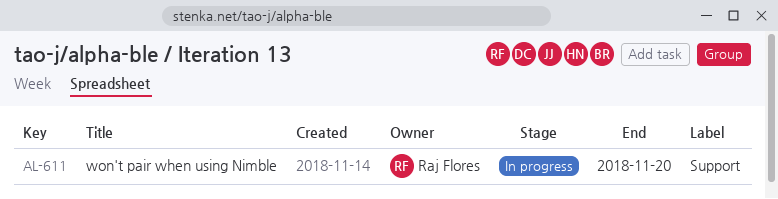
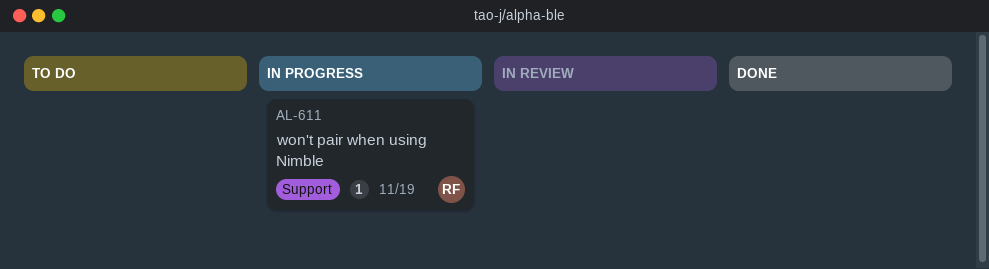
AL-611, due: Nov 20 -> Nov 19

